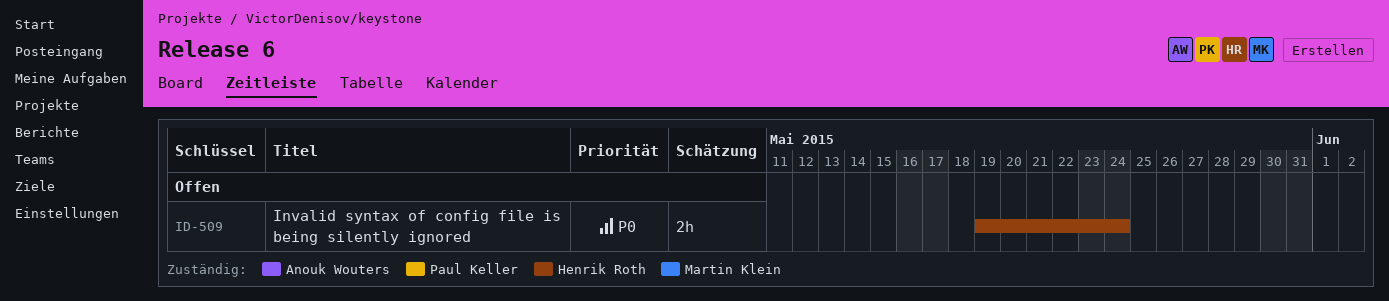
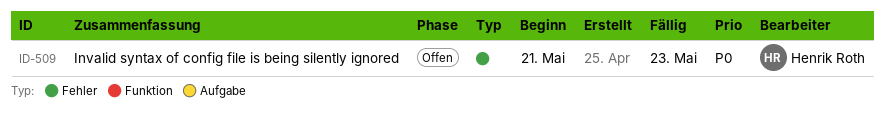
ID-509, start: May 19 -> May 21
ID-509, due: May 24 -> May 23

